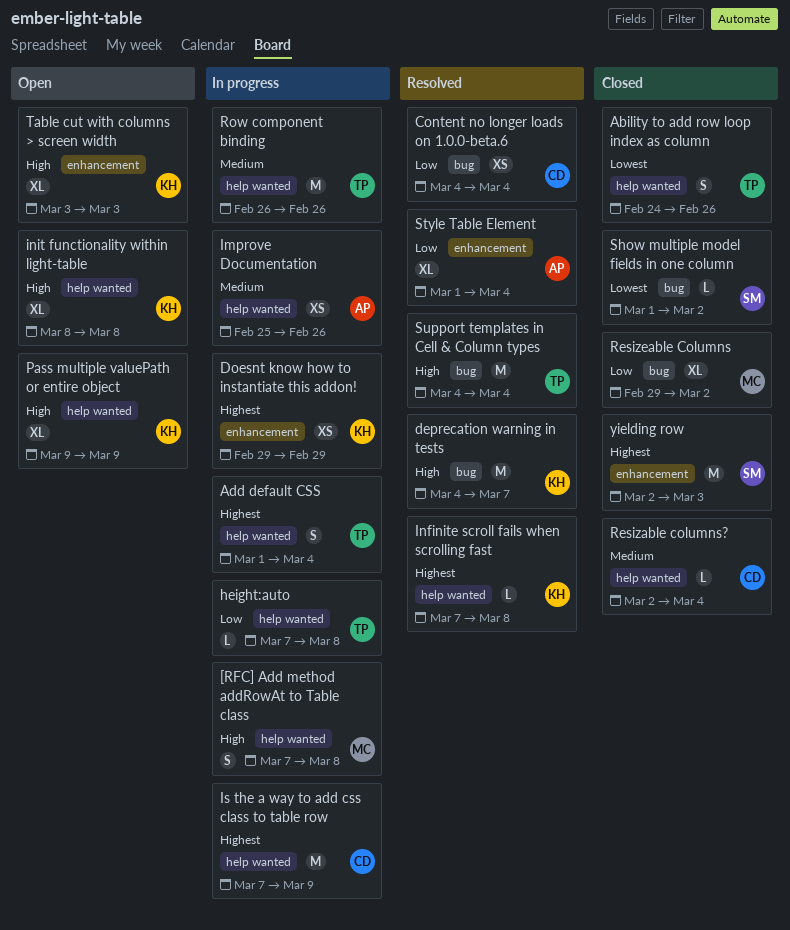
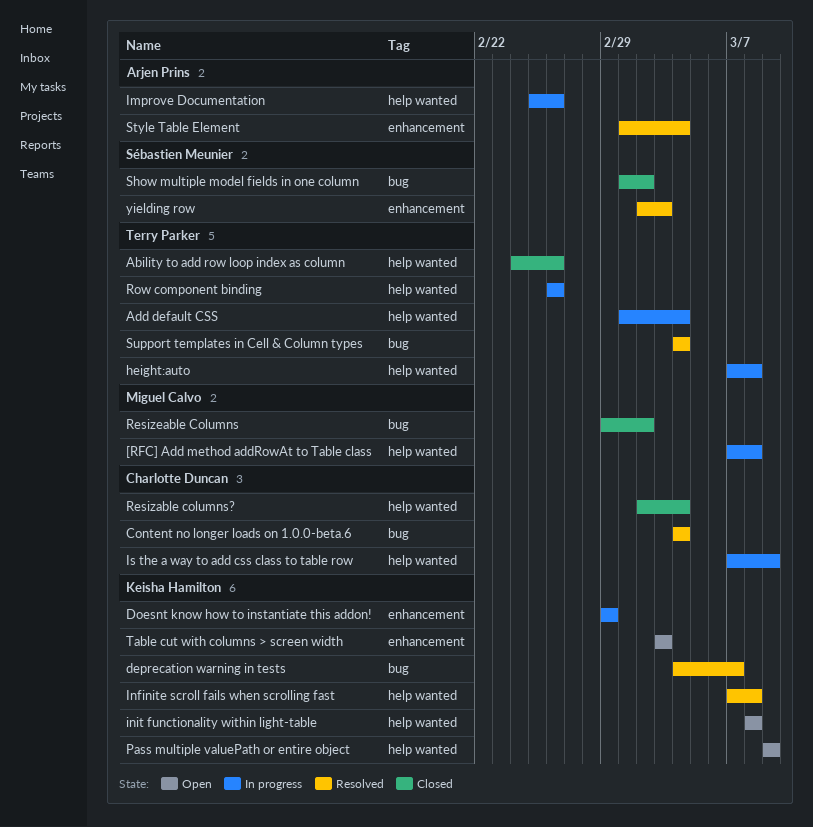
yielding row, status: Closed -> Resolved

